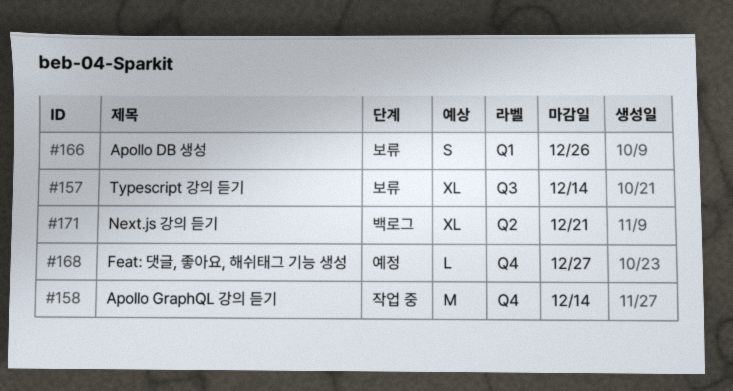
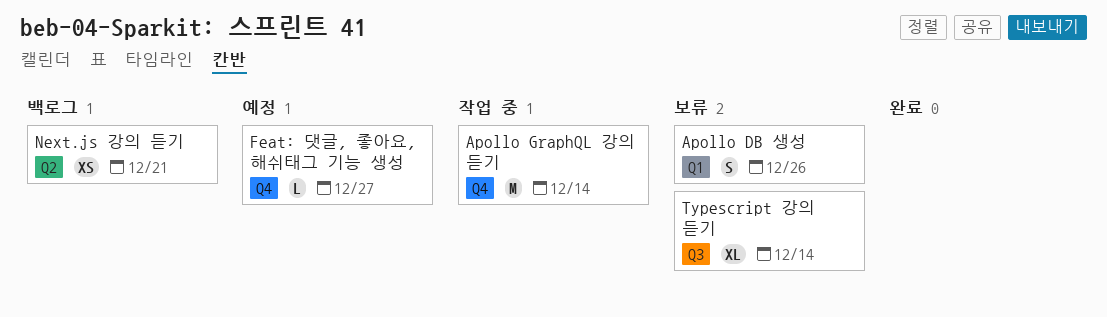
Next.js 강의 듣기, estimate: XL -> XS

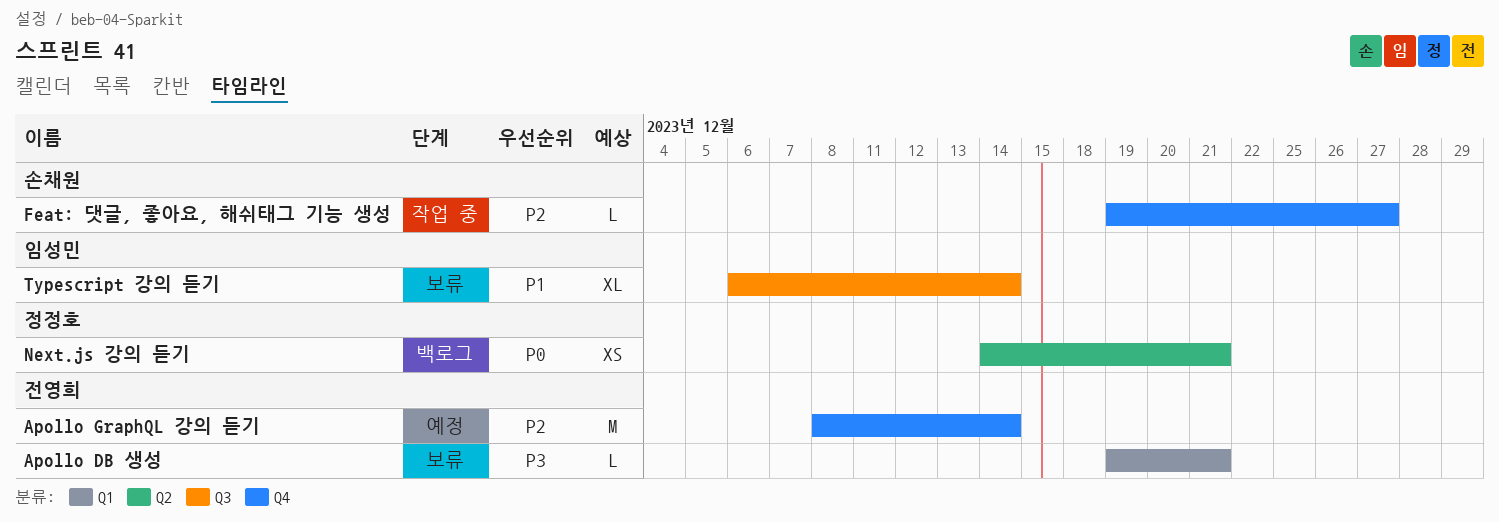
Apollo DB 생성, estimate: S -> L
Apollo DB 생성, due: Dec 26 -> Dec 21
Apollo GraphQL 강의 듣기, status: 작업 중 -> 예정
Feat: 댓글, 좋아요, 해쉬태그 기능 생성, status: 예정 -> 작업 중

